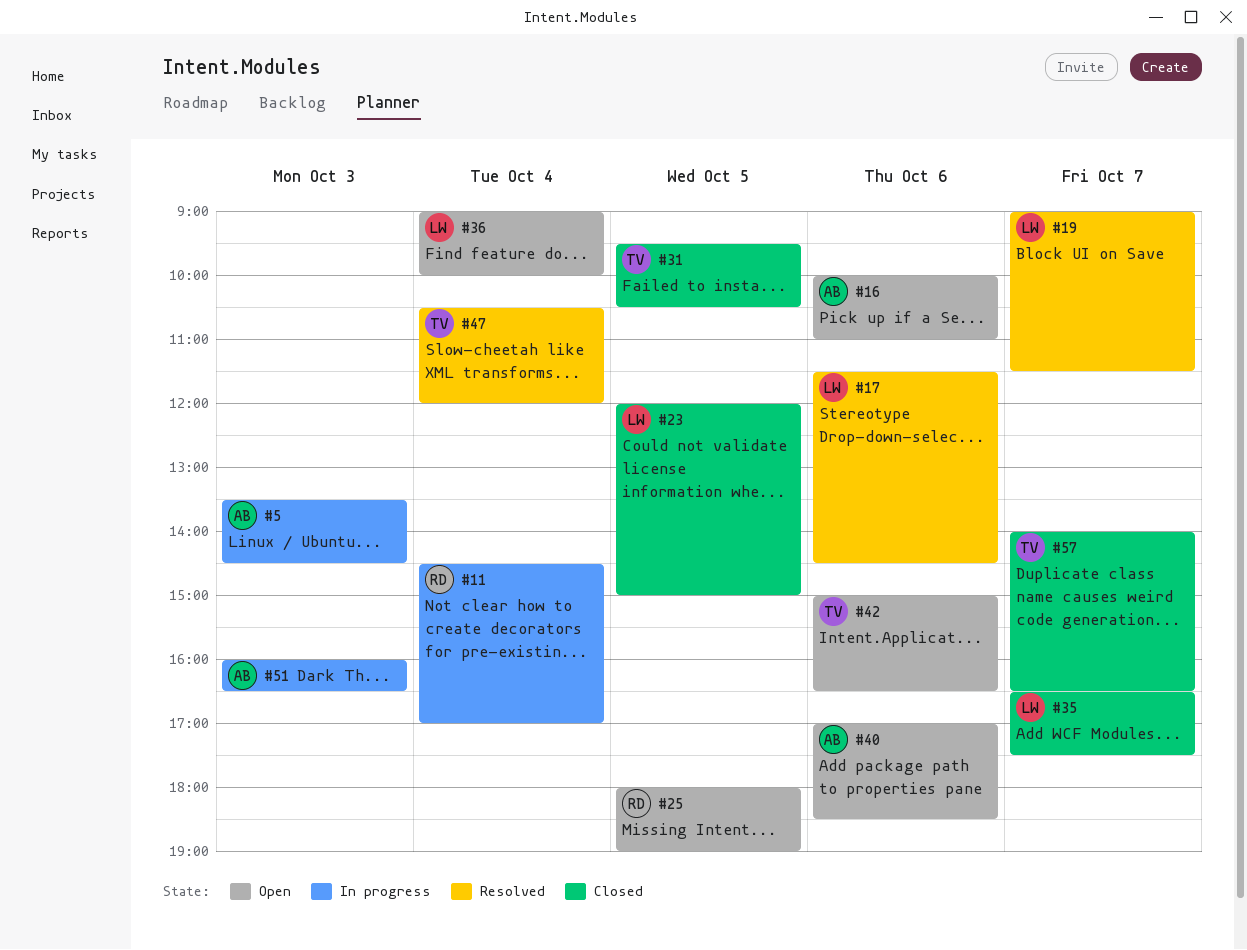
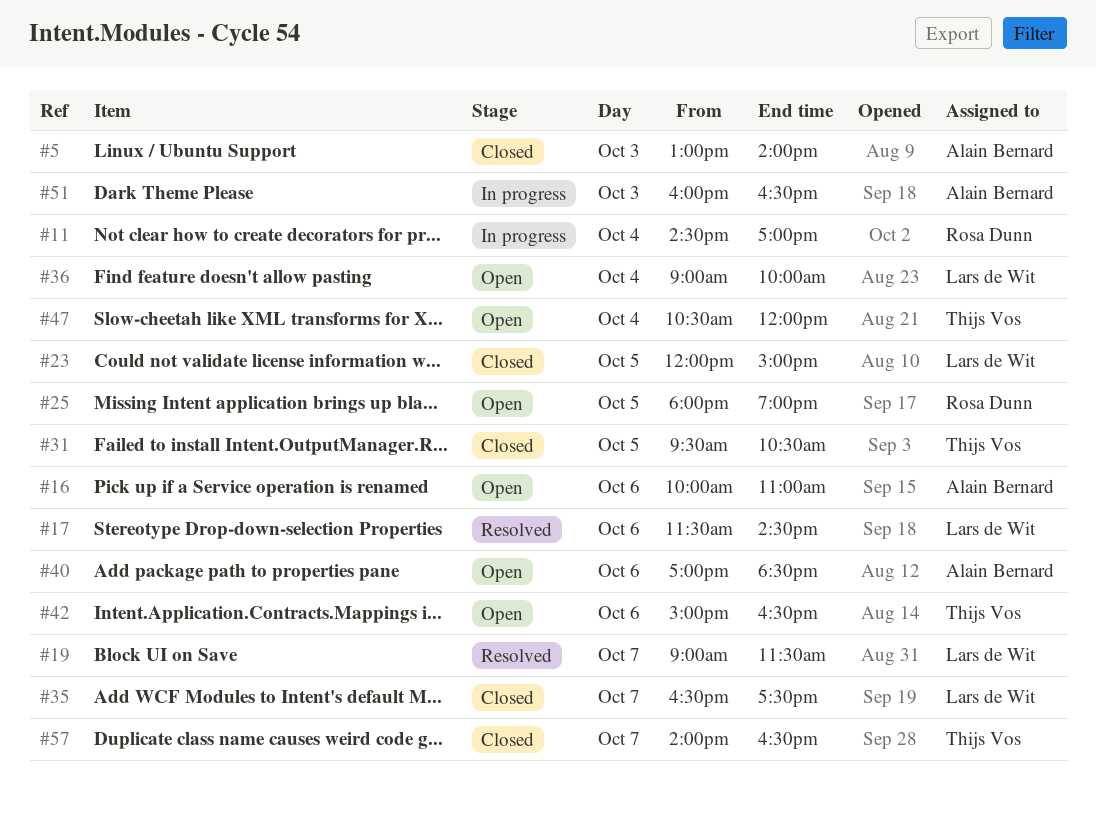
#5, status: In progress -> Closed
#5, begins: 13:30 -> 13:00
#5, ends: 14:30 -> 14:00
#47, status: Resolved -> Open

